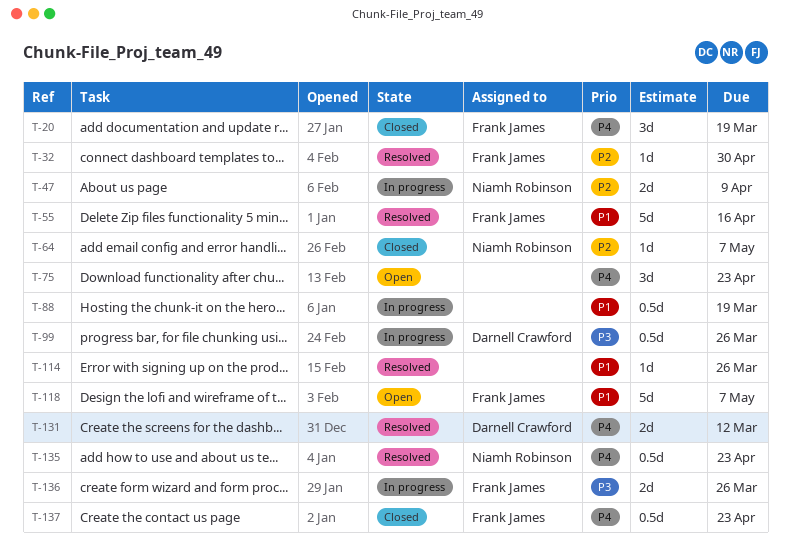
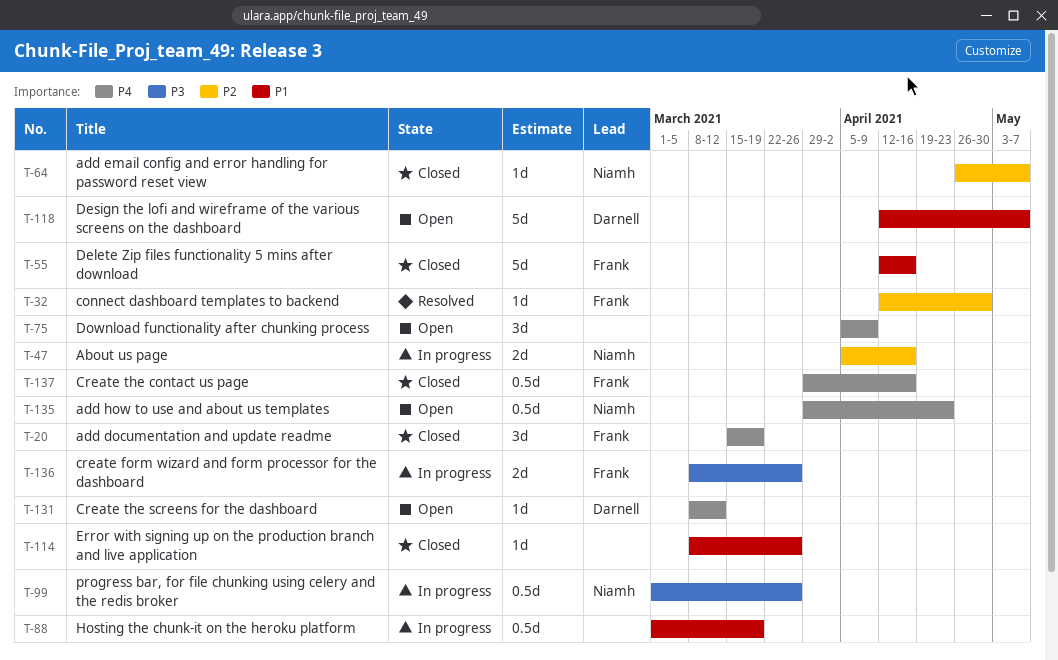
T-47, due: Apr 9 -> Apr 16
T-55, status: Resolved -> Closed
T-75, due: Apr 23 -> Apr 9
T-99, owner: Darnell Crawford -> Niamh Robinson
T-114, status: Resolved -> Closed
T-118, owner: Frank James -> Darnell Crawford
T-131, status: Resolved -> Open
T-131, estimate: 2d -> 1d
T-135, status: Resolved -> Open
T-137, due: Apr 23 -> Apr 16

